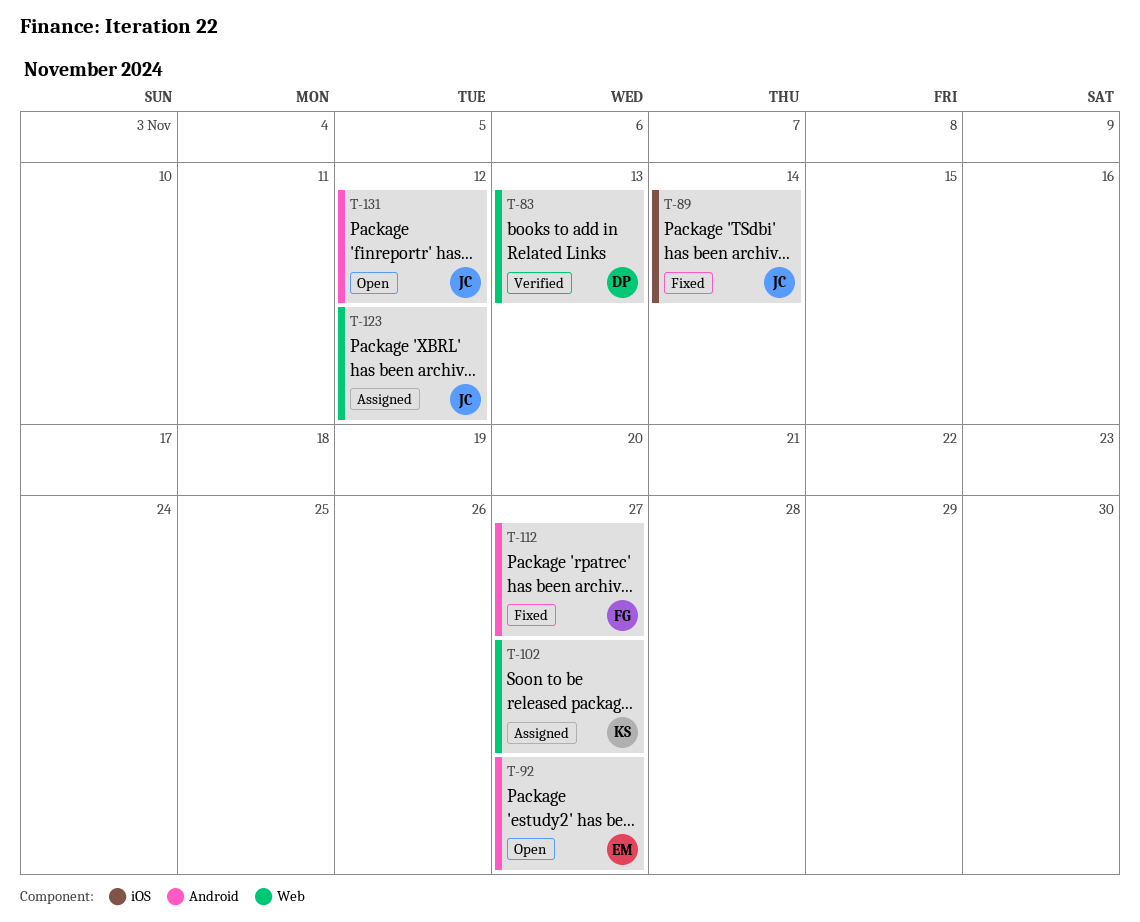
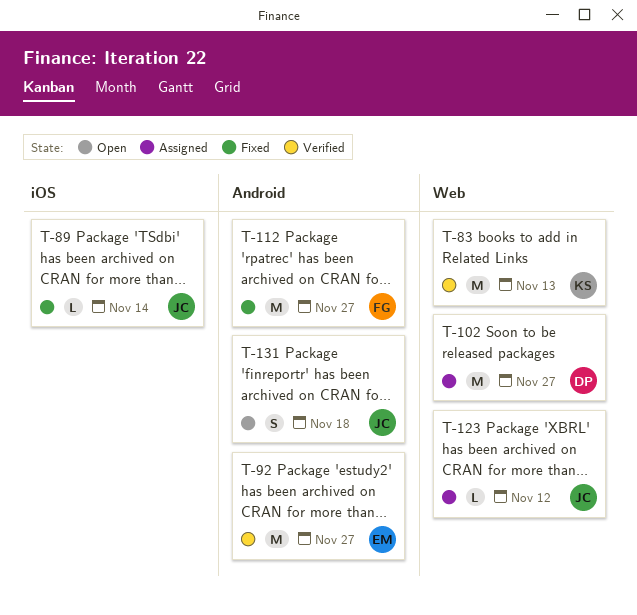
T-83, owner: DP -> KS
T-92, status: Open -> Verified
T-102, owner: KS -> DP
T-131, due: Nov 12 -> Nov 18

